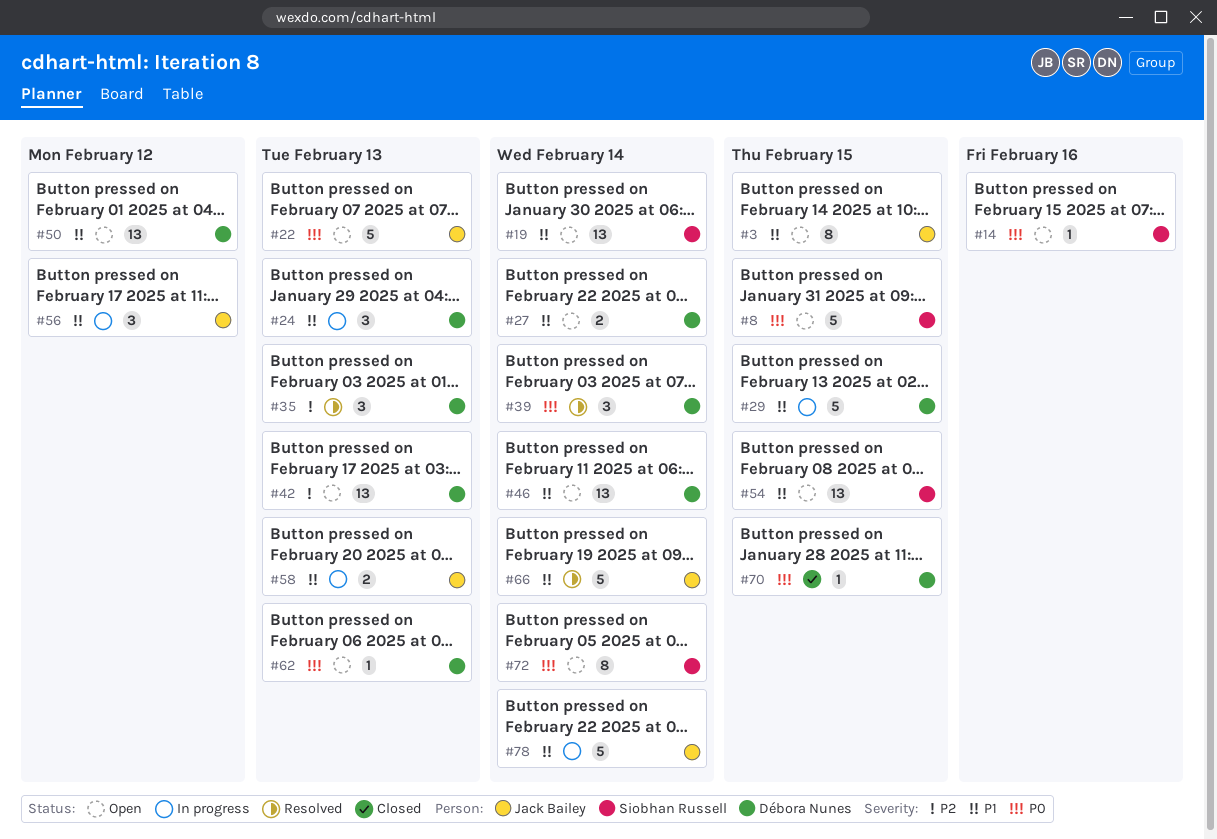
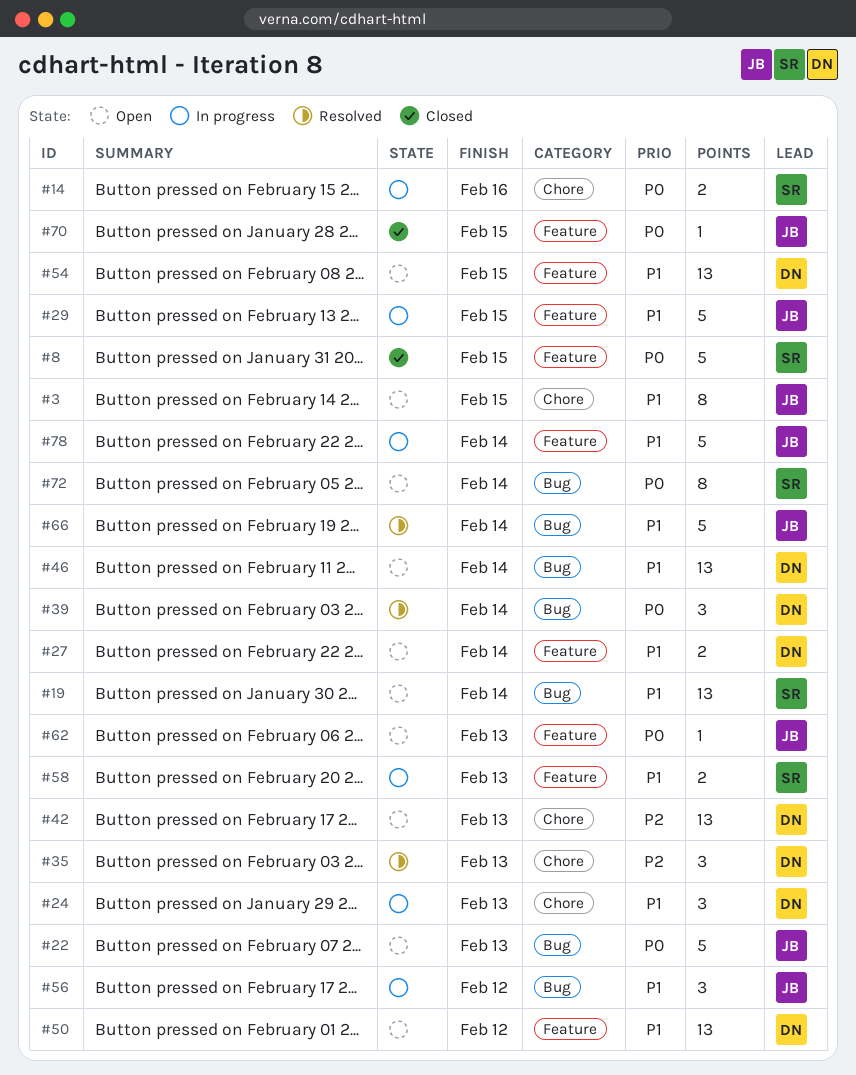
#8, status: Open -> Closed
#14, status: Open -> In progress
#14, estimate: 1 -> 2
#29, owner: Débora Nunes -> Jack Bailey
#54, owner: Siobhan Russell -> Débora Nunes
#58, owner: Jack Bailey -> Siobhan Russell
#62, owner: Débora Nunes -> Jack Bailey
#70, owner: Débora Nunes -> Jack Bailey

